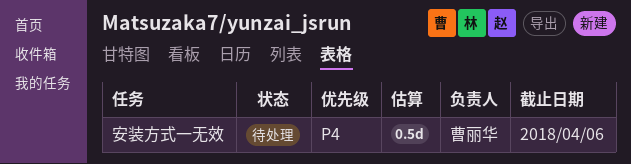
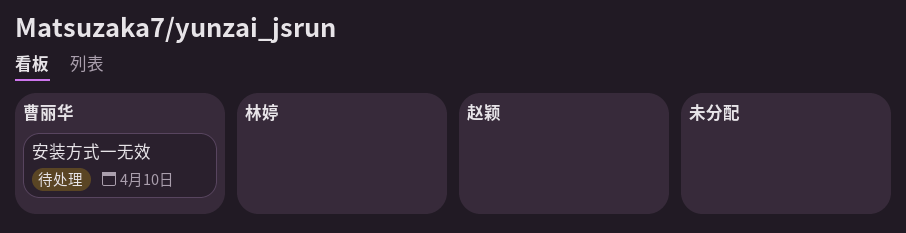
安装方式一无效, due: Apr 6 -> Apr 10

